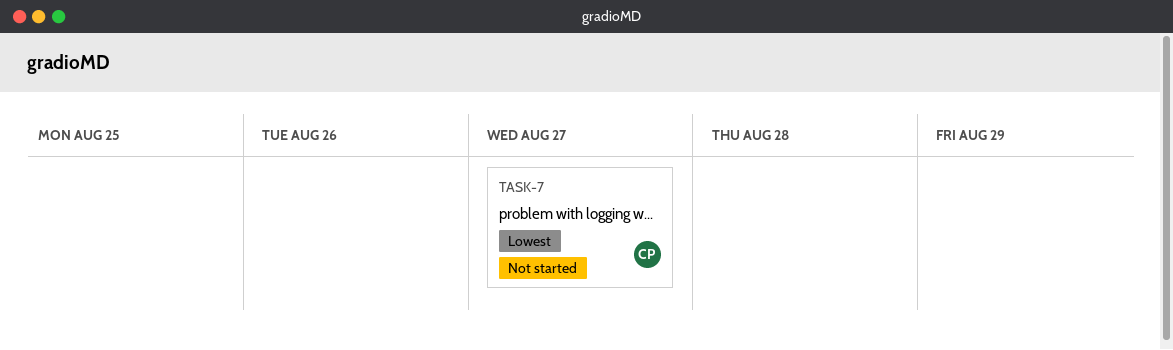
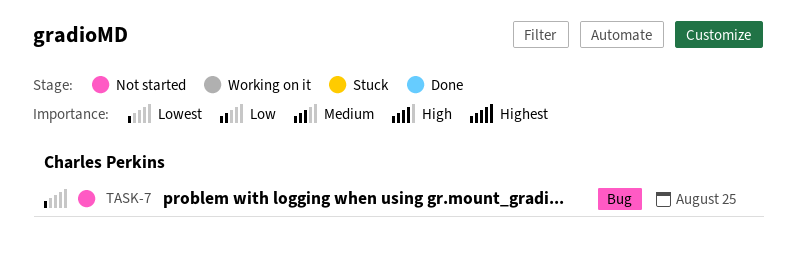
TASK-7, due: Aug 27 -> Aug 25

